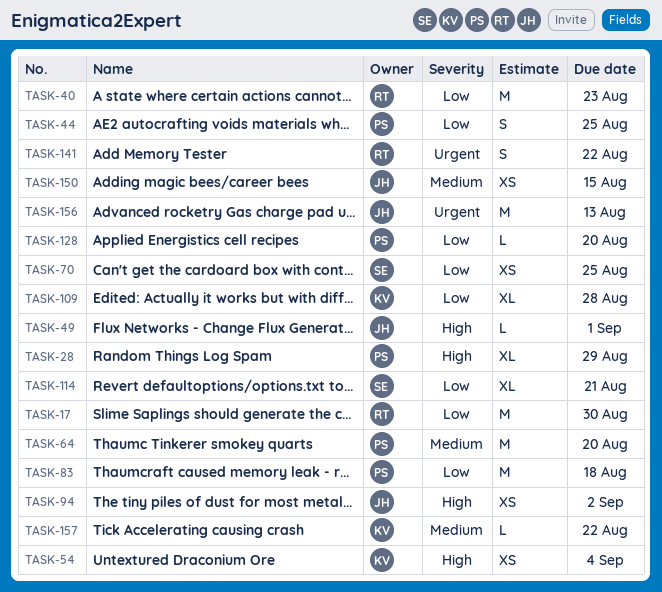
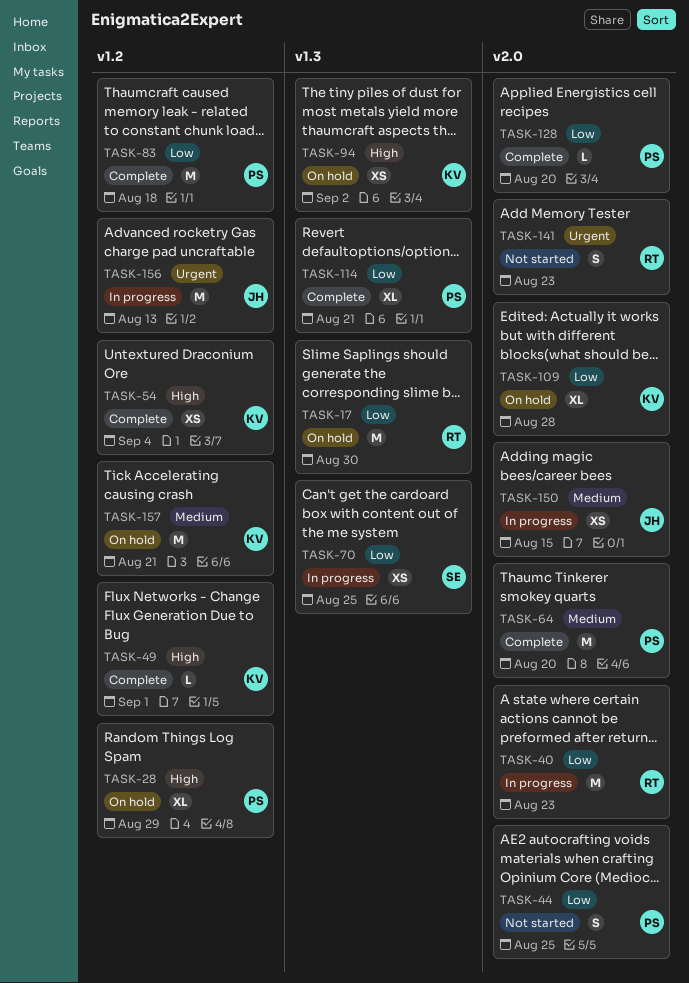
TASK-49, owner: JH -> KV
TASK-94, owner: JH -> KV
TASK-114, owner: SE -> PS
TASK-141, due: Aug 22 -> Aug 23
TASK-157, estimate: L -> M
TASK-157, due: Aug 22 -> Aug 21

